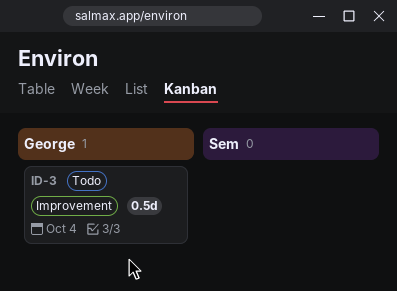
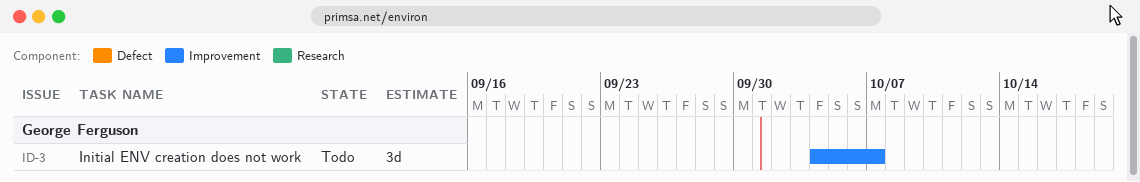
ID-3, estimate: 0.5d -> 3d
ID-3, due: Oct 4 -> Oct 7

